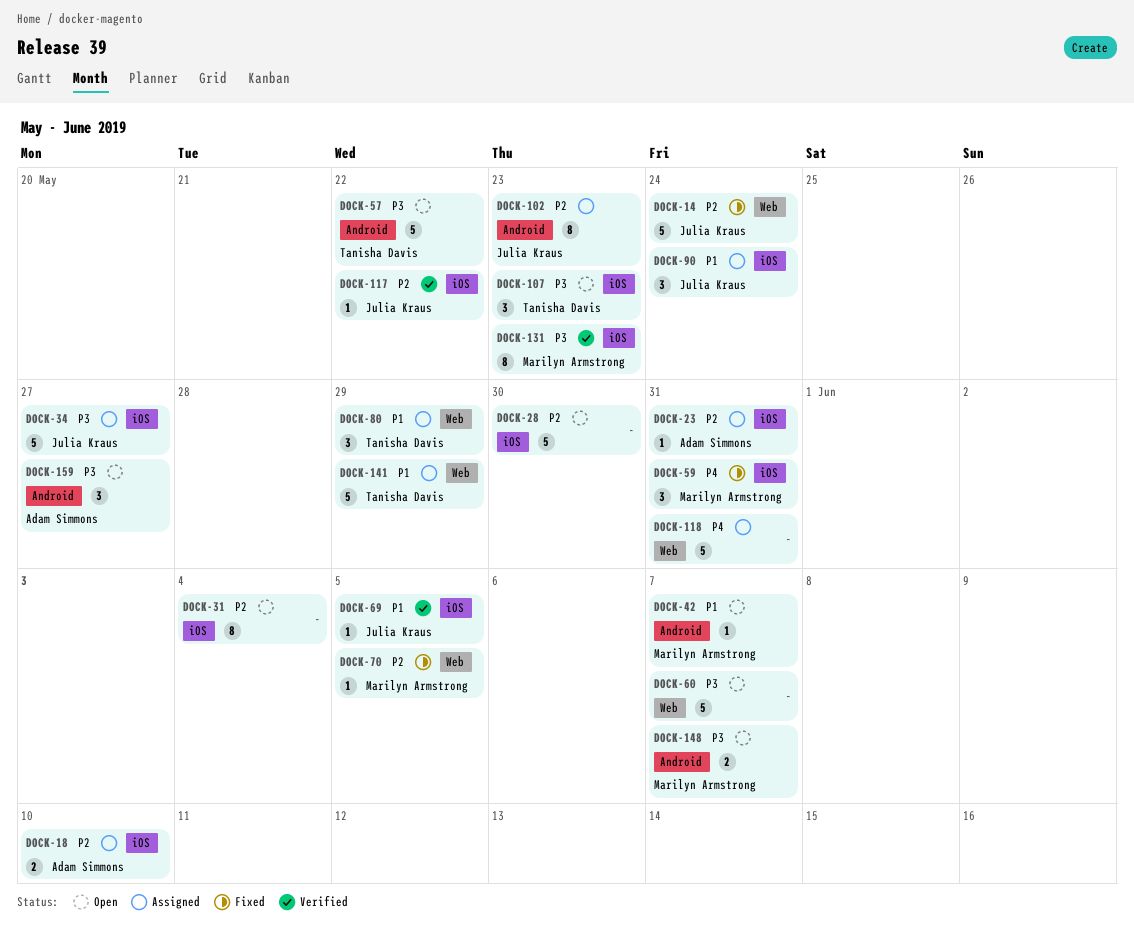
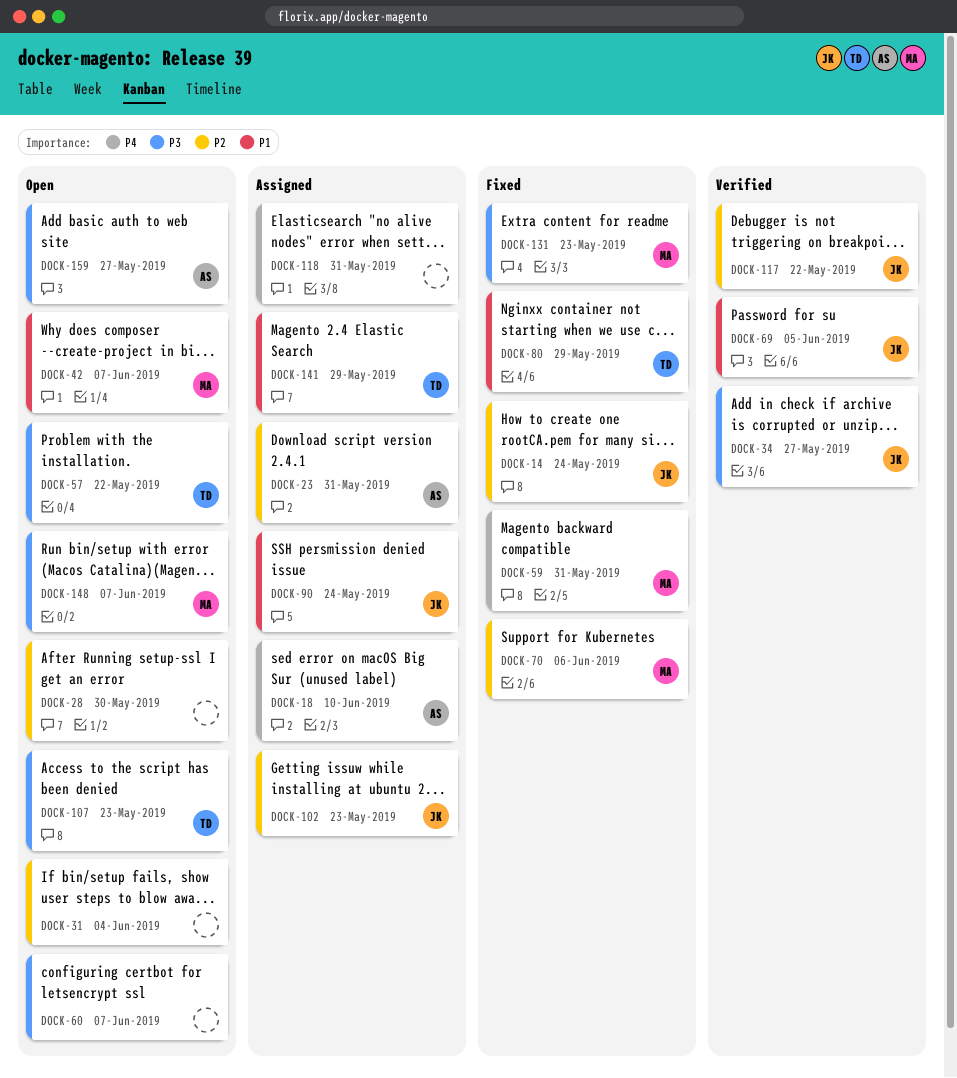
DOCK-18, priority: P2 -> P4
DOCK-34, status: Assigned -> Verified
DOCK-70, due: Jun 5 -> Jun 6
DOCK-80, status: Assigned -> Fixed
DOCK-131, status: Verified -> Fixed

